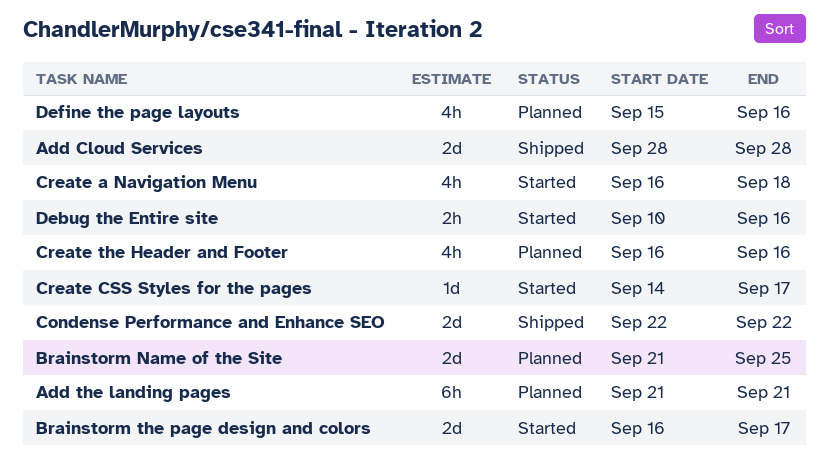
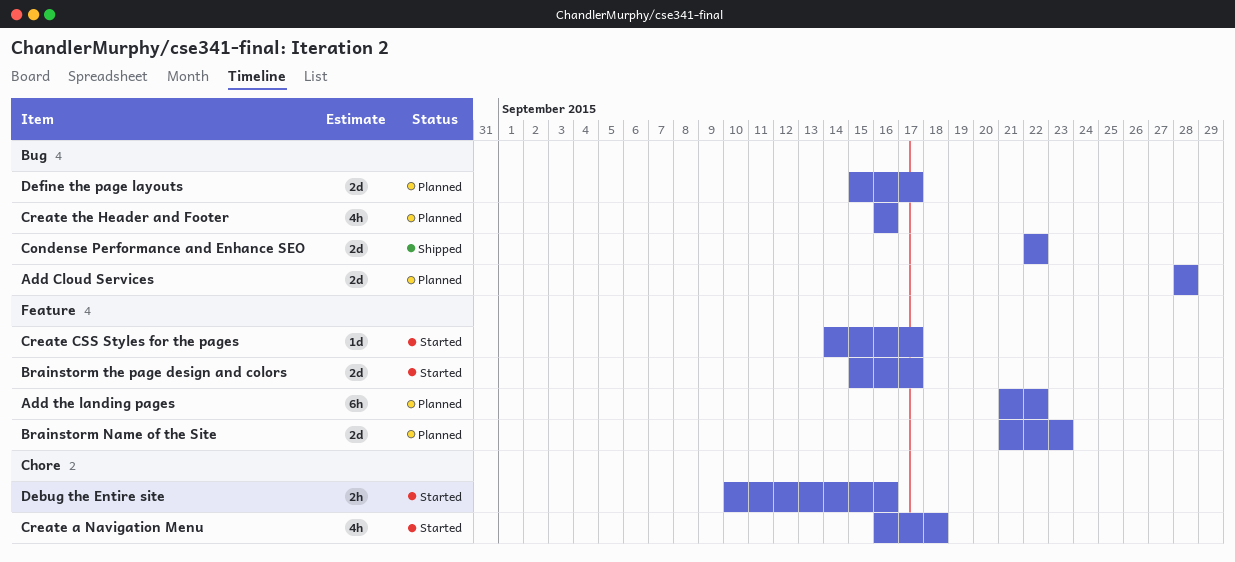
Add Cloud Services, status: Shipped -> Planned
Add the landing pages, due: Sep 21 -> Sep 22
Brainstorm Name of the Site, due: Sep 25 -> Sep 23
Brainstorm the page design and colors, start: Sep 16 -> Sep 15
Define the page layouts, estimate: 4h -> 2d
Define the page layouts, due: Sep 16 -> Sep 17

